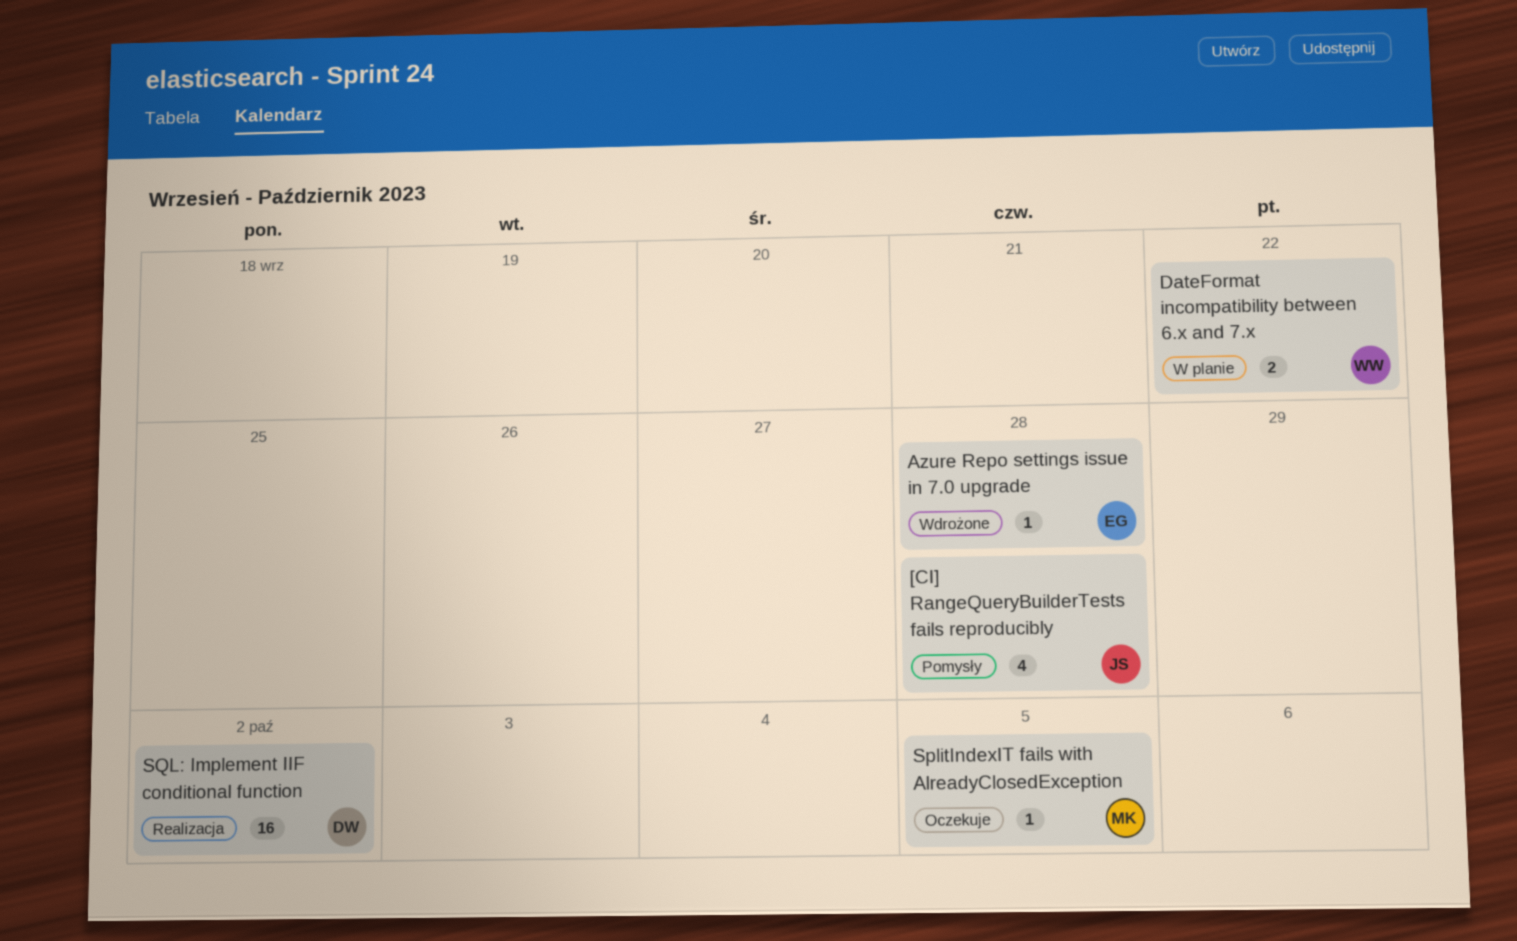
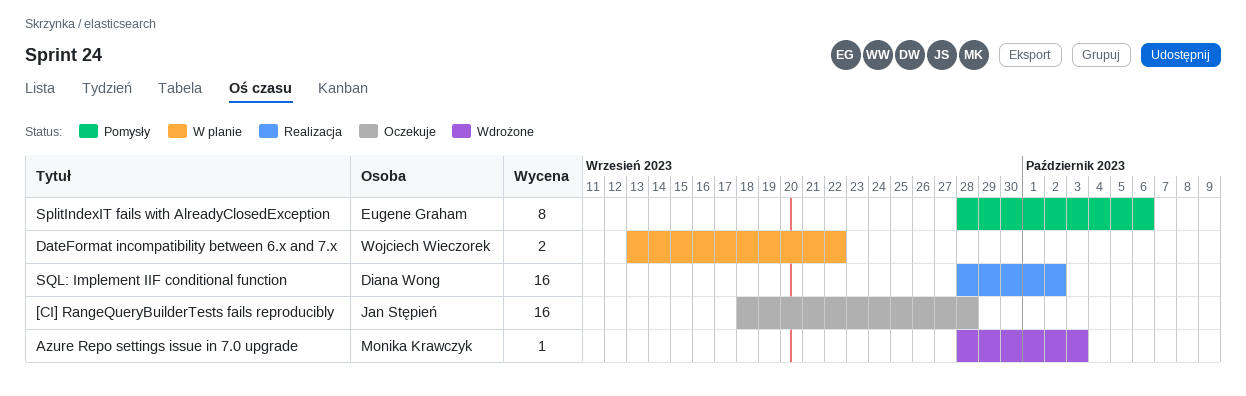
[CI] RangeQueryBuilderTests fails reproducibly, status: Pomysły -> Oczekuje
[CI] RangeQueryBuilderTests fails reproducibly, estimate: 4 -> 16
Azure Repo settings issue in 7.0 upgrade, owner: Eugene Graham -> Monika Krawczyk
Azure Repo settings issue in 7.0 upgrade, due: Sep 28 -> Oct 3
SplitIndexIT fails with AlreadyClosedException, status: Oczekuje -> Pomysły
SplitIndexIT fails with AlreadyClosedException, owner: Monika Krawczyk -> Eugene Graham
SplitIndexIT fails with AlreadyClosedException, estimate: 1 -> 8
SplitIndexIT fails with AlreadyClosedException, due: Oct 5 -> Oct 6

